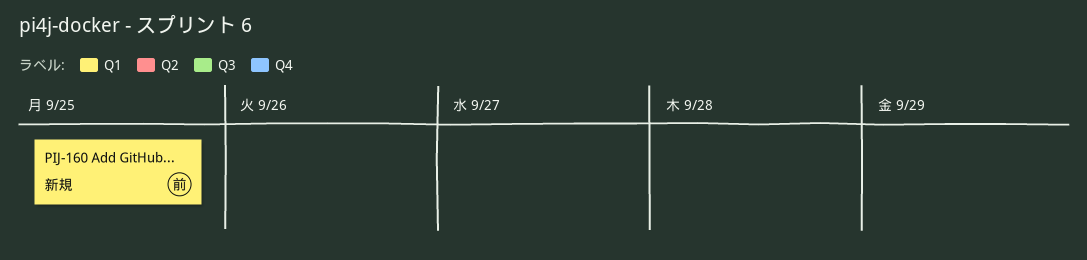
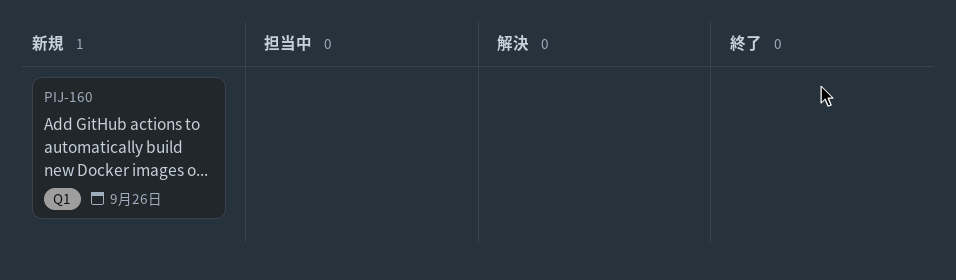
PIJ-160, due: Sep 25 -> Sep 26

